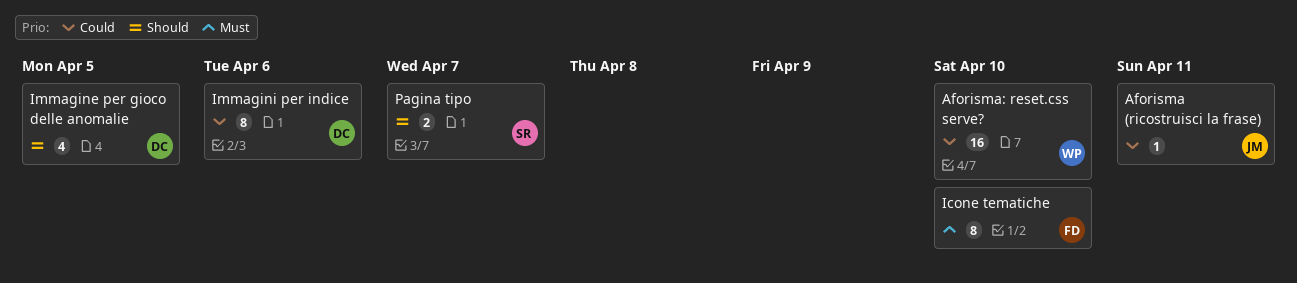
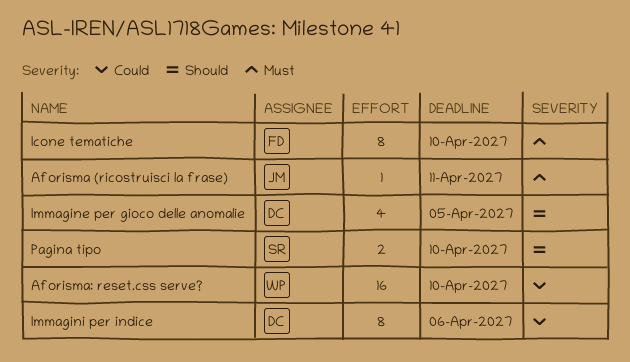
Aforisma (ricostruisci la frase), priority: Could -> Must
Pagina tipo, due: Apr 7 -> Apr 10

